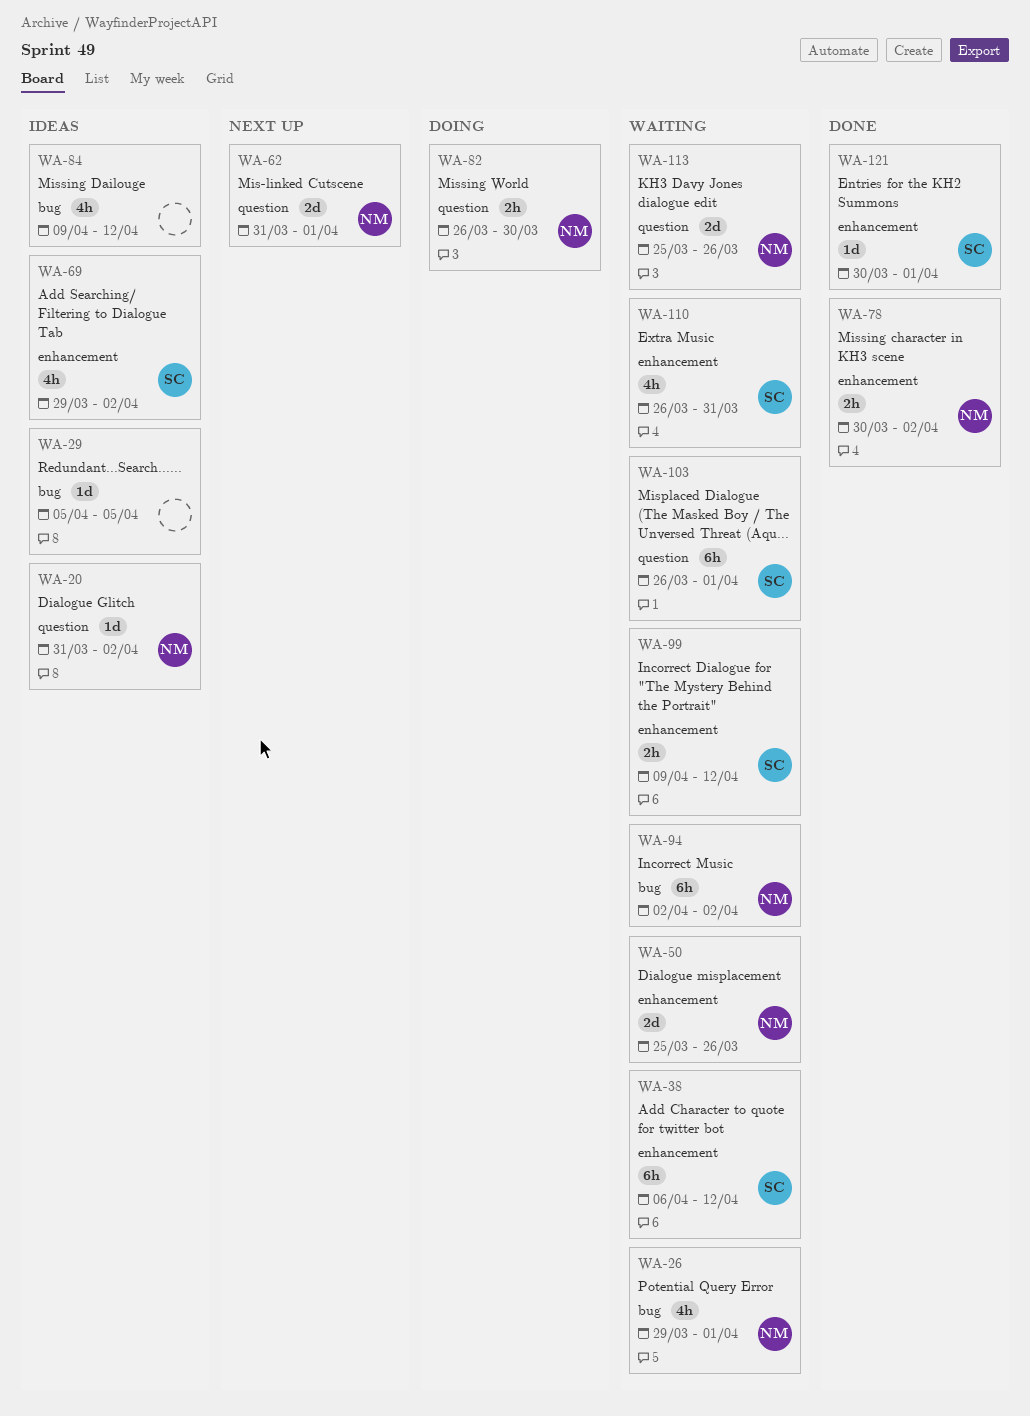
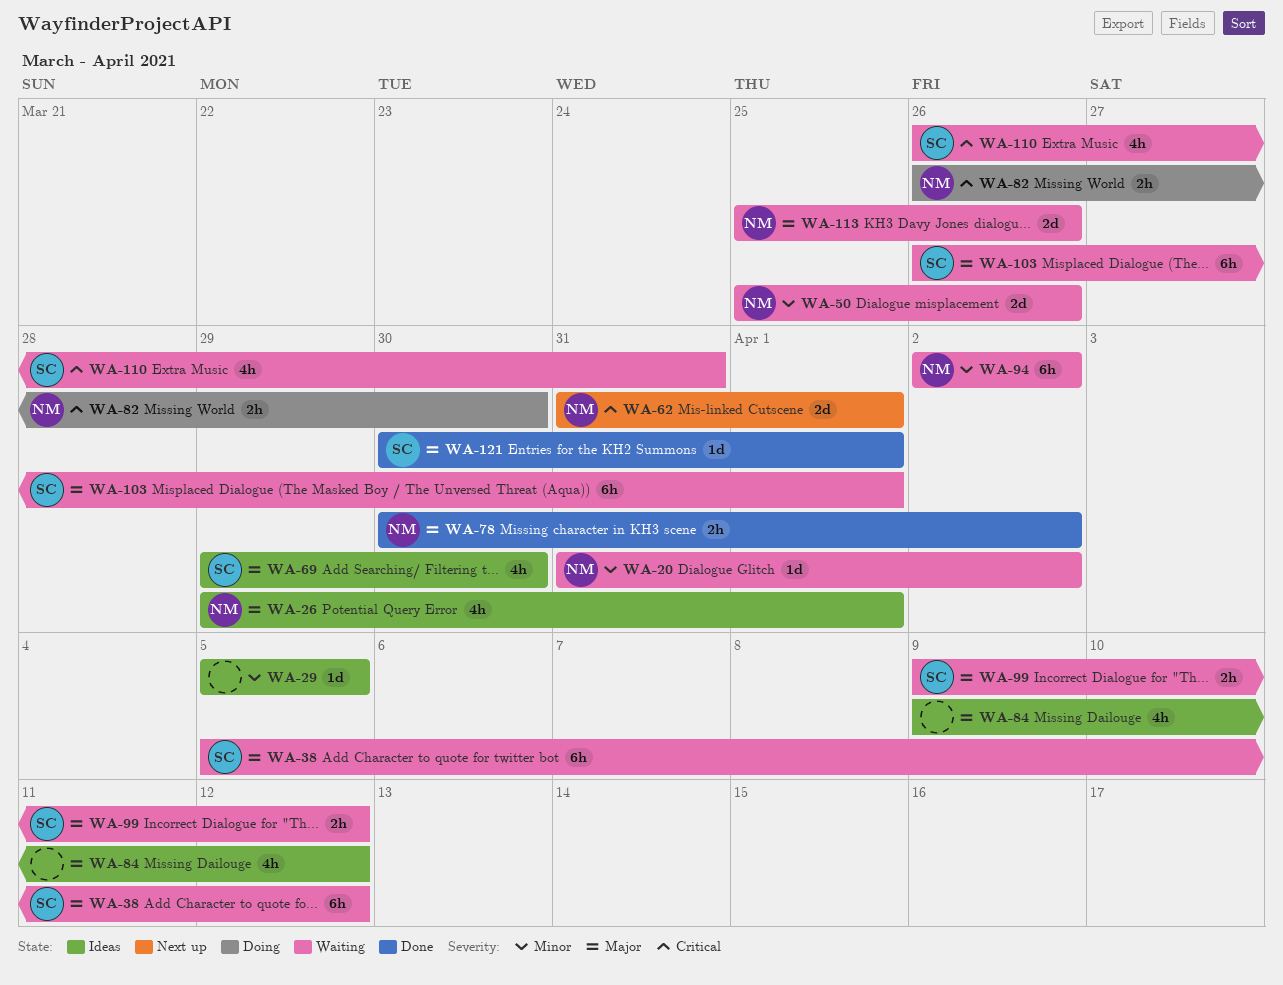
WA-20, status: Ideas -> Waiting
WA-26, status: Waiting -> Ideas
WA-38, start: Apr 6 -> Apr 5
WA-69, due: Apr 2 -> Mar 30

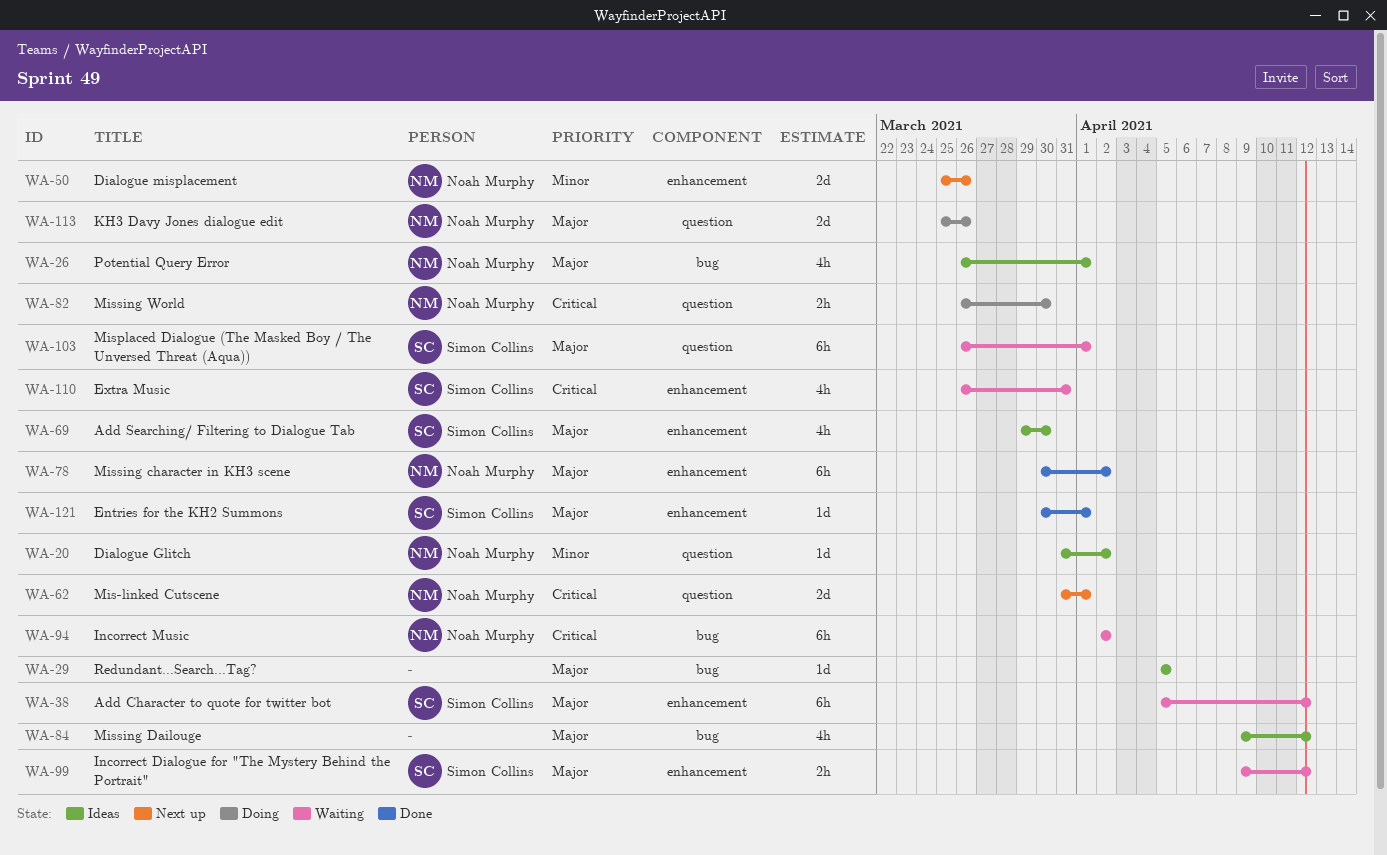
WA-20, status: Waiting -> Ideas
WA-26, start: Mar 29 -> Mar 26
WA-29, priority: Minor -> Major
WA-50, status: Waiting -> Next up
WA-78, estimate: 2h -> 6h
WA-94, priority: Minor -> Critical
WA-113, status: Waiting -> Doing

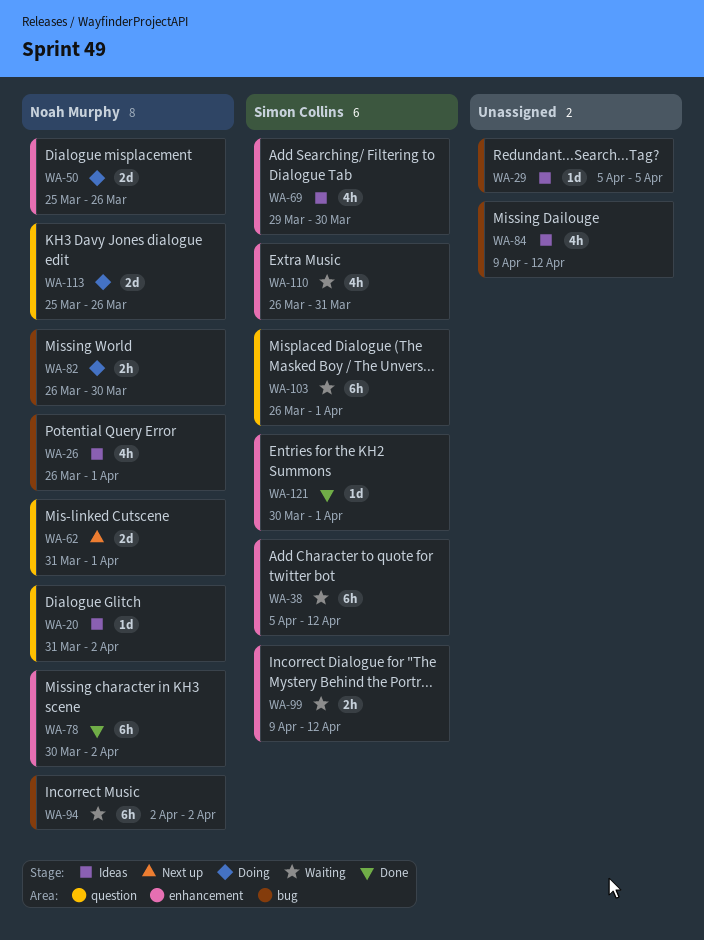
WA-50, status: Next up -> Doing
WA-82, label: question -> bug

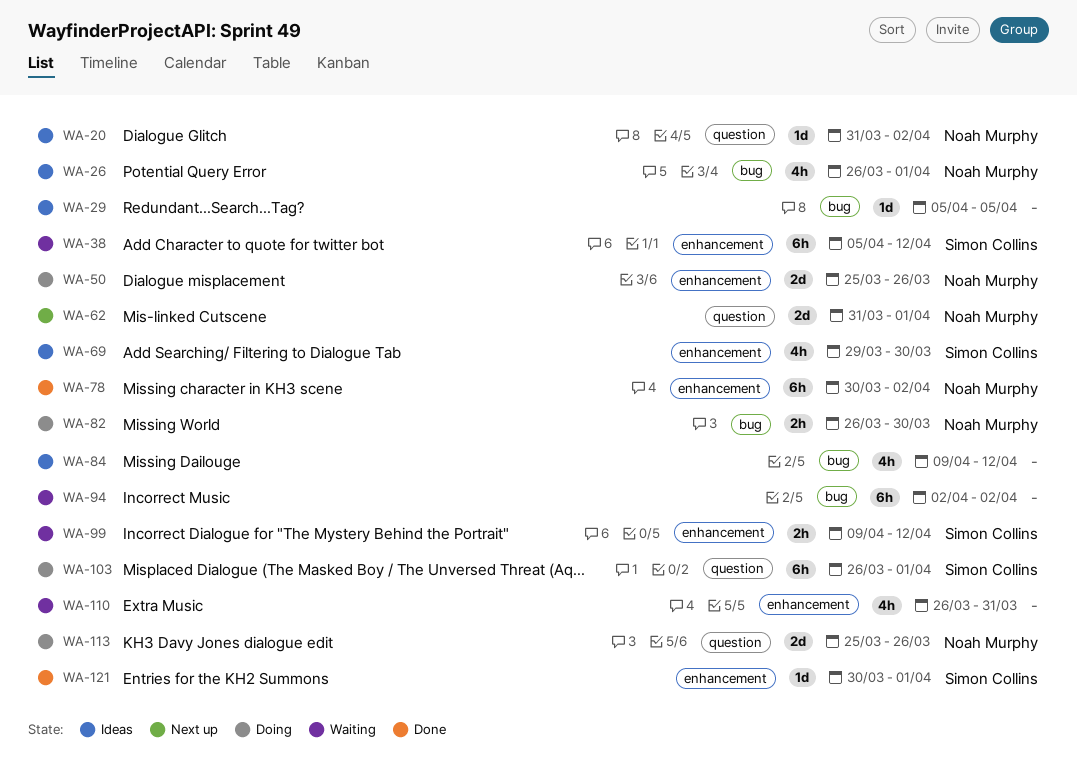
WA-94, owner: Noah Murphy -> none
WA-103, status: Waiting -> Doing
WA-110, owner: Simon Collins -> none

